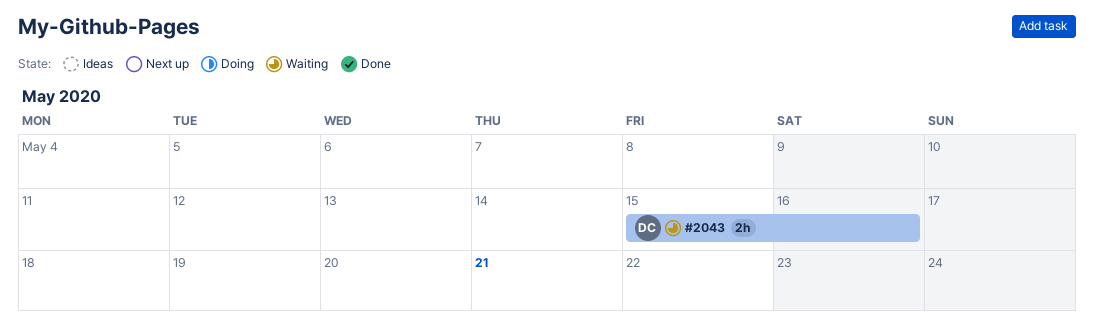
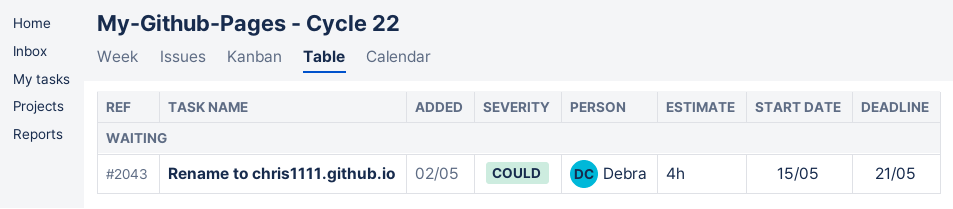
#2043, estimate: 2h -> 4h
#2043, due: May 16 -> May 21

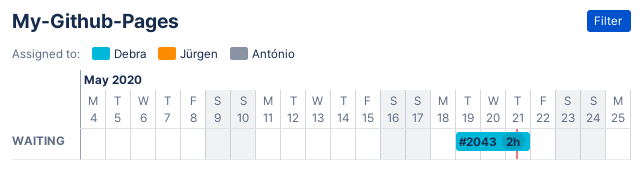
#2043, estimate: 4h -> 2h
#2043, start: May 15 -> May 19

